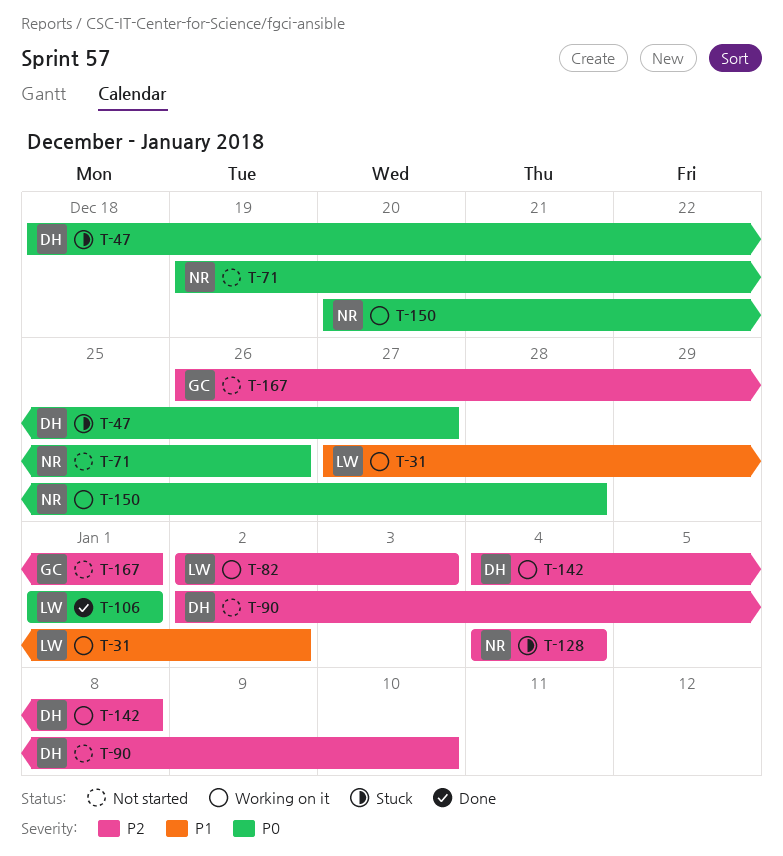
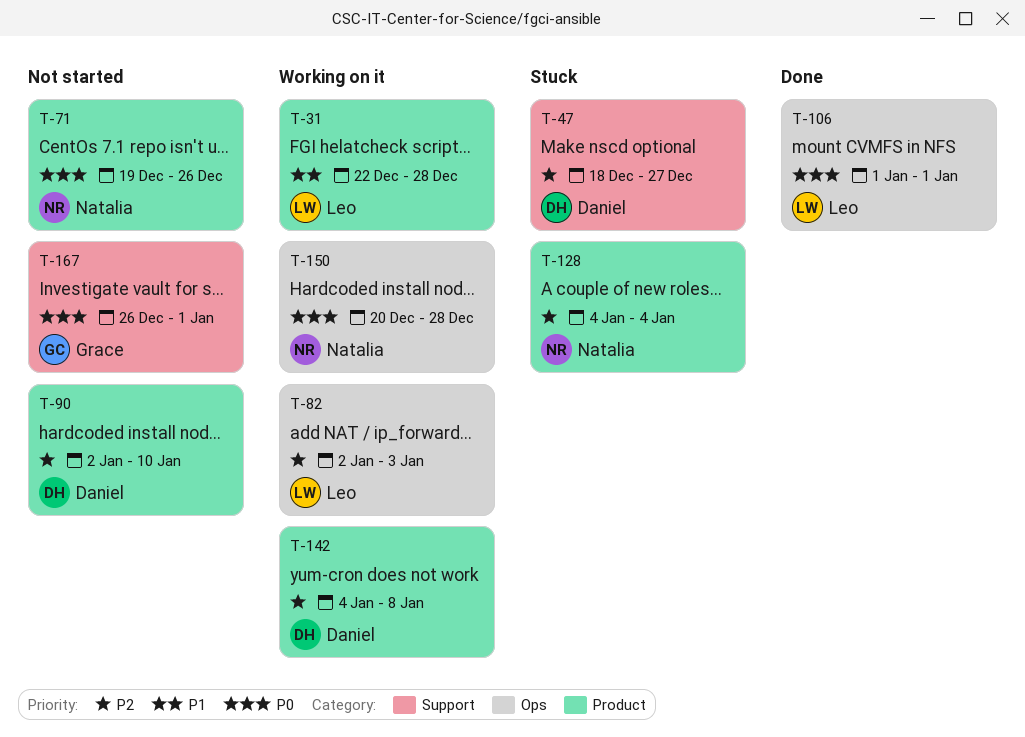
T-31, start: Dec 27 -> Dec 22
T-31, due: Jan 2 -> Dec 28
T-47, priority: P0 -> P2
T-167, priority: P2 -> P0

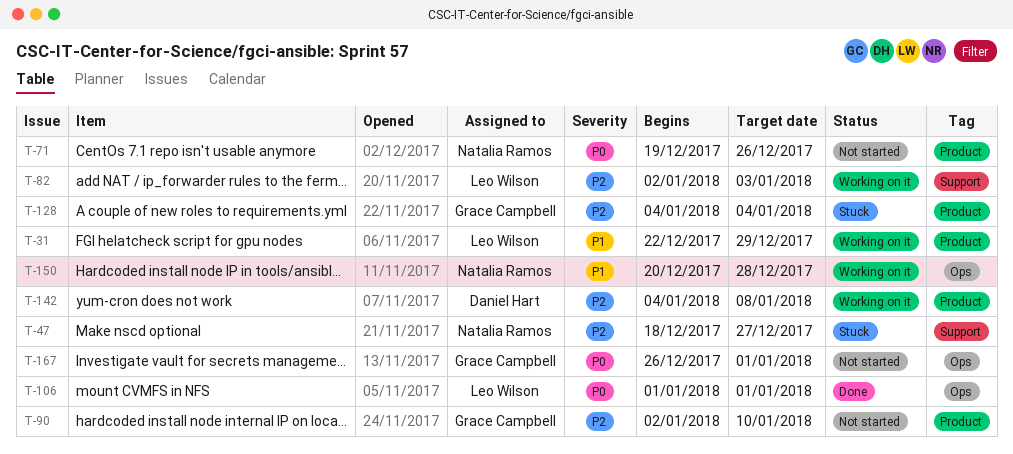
T-31, due: Dec 28 -> Dec 29
T-47, owner: Daniel Hart -> Natalia Ramos
T-82, label: Ops -> Support
T-90, owner: Daniel Hart -> Grace Campbell
T-128, owner: Natalia Ramos -> Grace Campbell
T-150, priority: P0 -> P1
T-167, label: Support -> Ops

